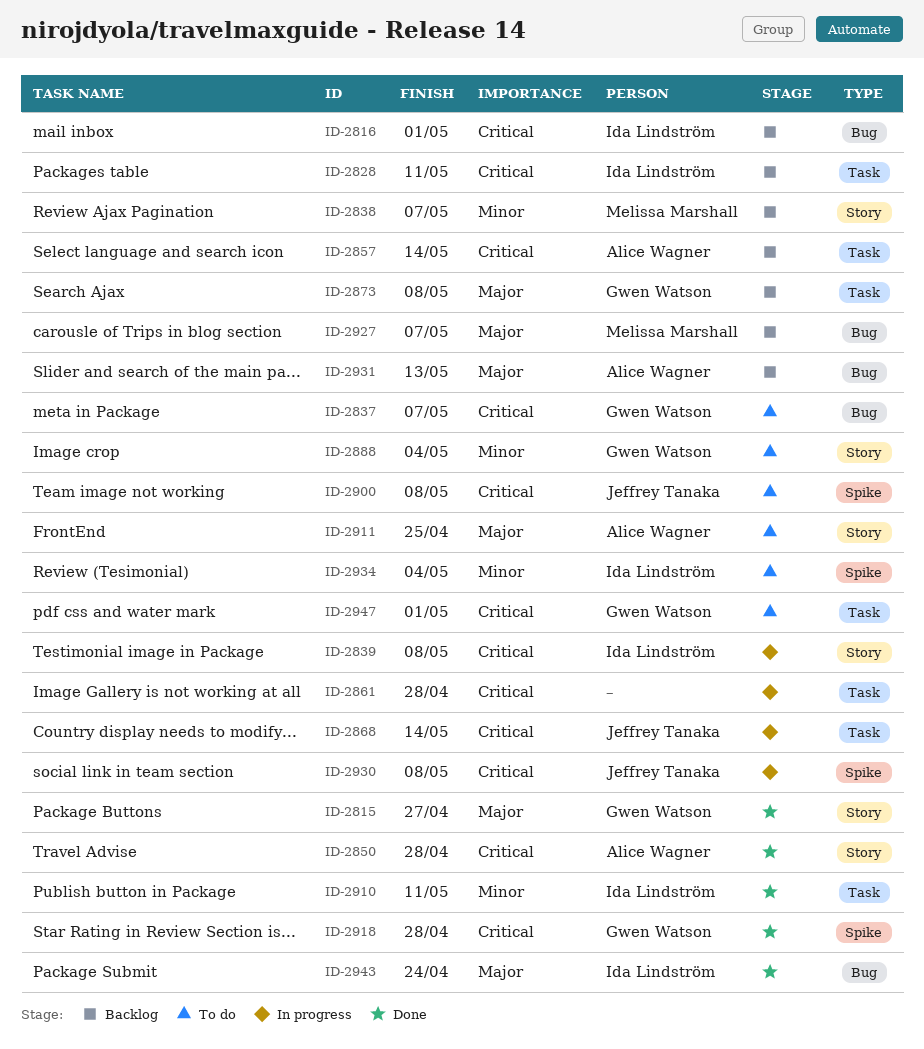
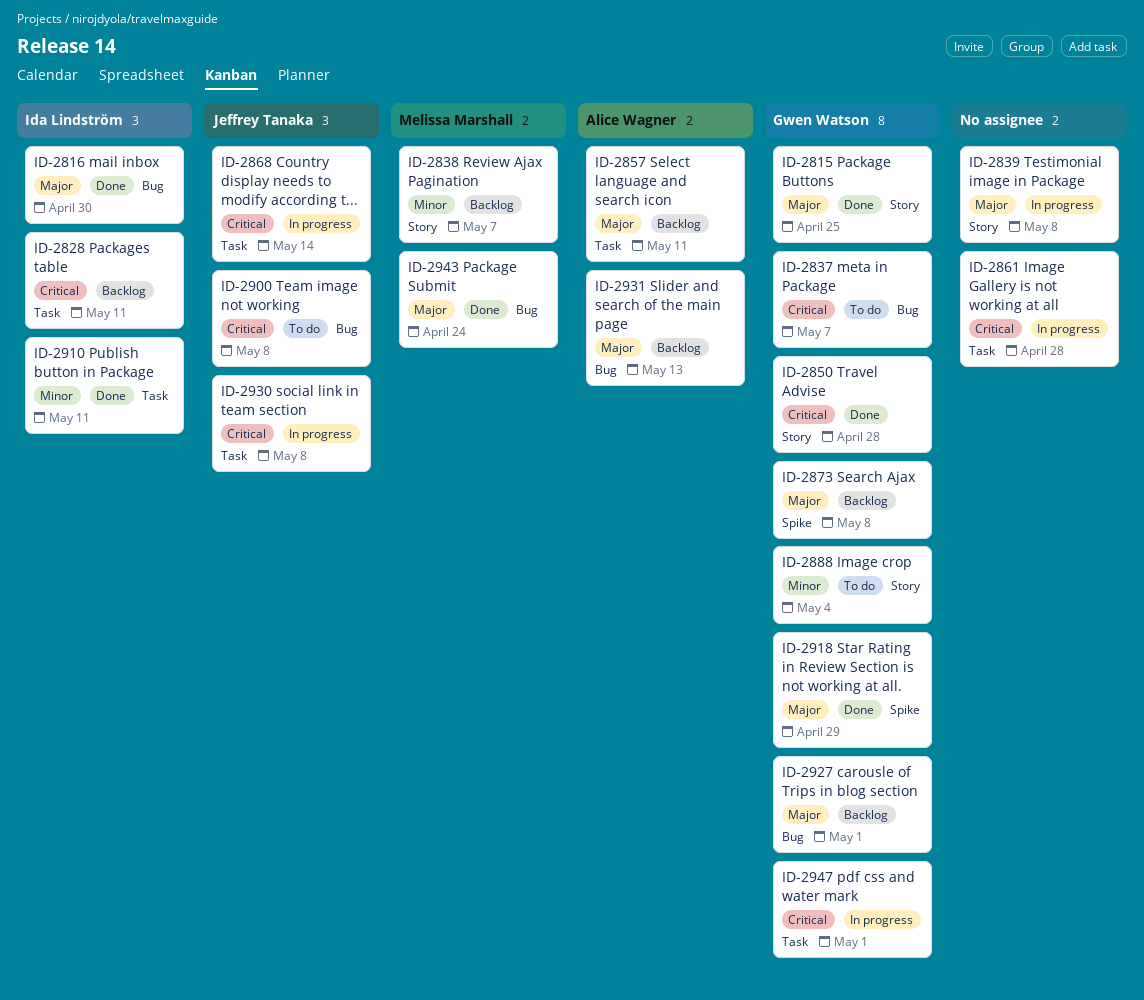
ID-2815, due: Apr 27 -> Apr 25
ID-2816, status: Backlog -> Done
ID-2816, priority: Critical -> Major
ID-2816, due: May 1 -> Apr 30
ID-2839, owner: Ida Lindström -> none
ID-2839, priority: Critical -> Major
ID-2850, owner: Alice Wagner -> Gwen Watson
ID-2857, priority: Critical -> Major
ID-2857, due: May 14 -> May 11
ID-2873, label: Task -> Spike
ID-2900, label: Spike -> Bug
ID-2911: present -> none
ID-2918, priority: Critical -> Major
ID-2918, due: Apr 28 -> Apr 29
ID-2927, owner: Melissa Marshall -> Gwen Watson
ID-2927, due: May 7 -> May 1
ID-2930, label: Spike -> Task
ID-2934: present -> none
ID-2943, owner: Ida Lindström -> Melissa Marshall
ID-2947, status: To do -> In progress

